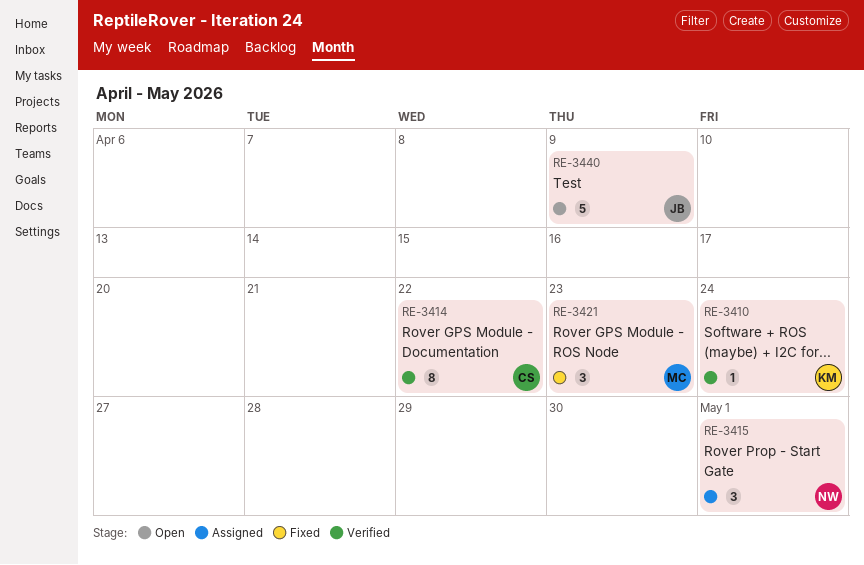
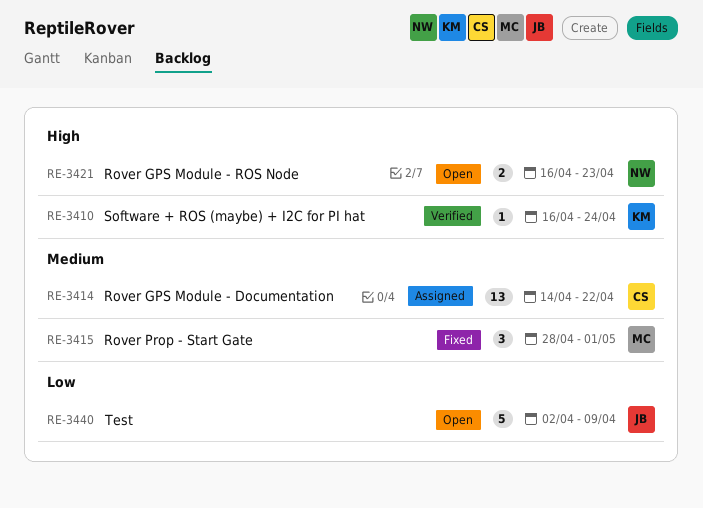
RE-3414, status: Verified -> Assigned
RE-3414, estimate: 8 -> 13
RE-3415, status: Assigned -> Fixed
RE-3415, owner: NW -> MC
RE-3421, status: Fixed -> Open
RE-3421, owner: MC -> NW
RE-3421, estimate: 3 -> 2

